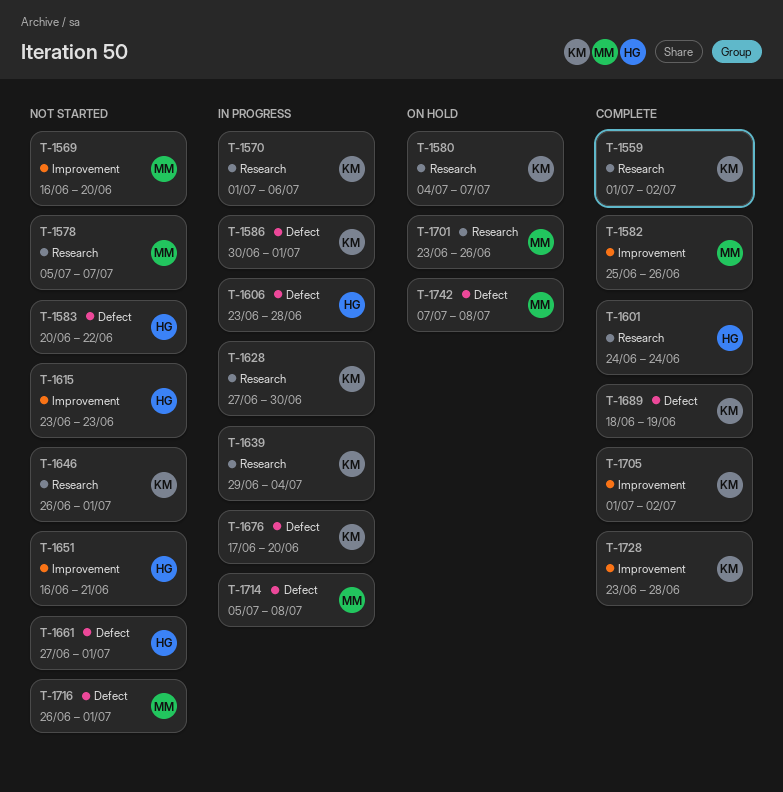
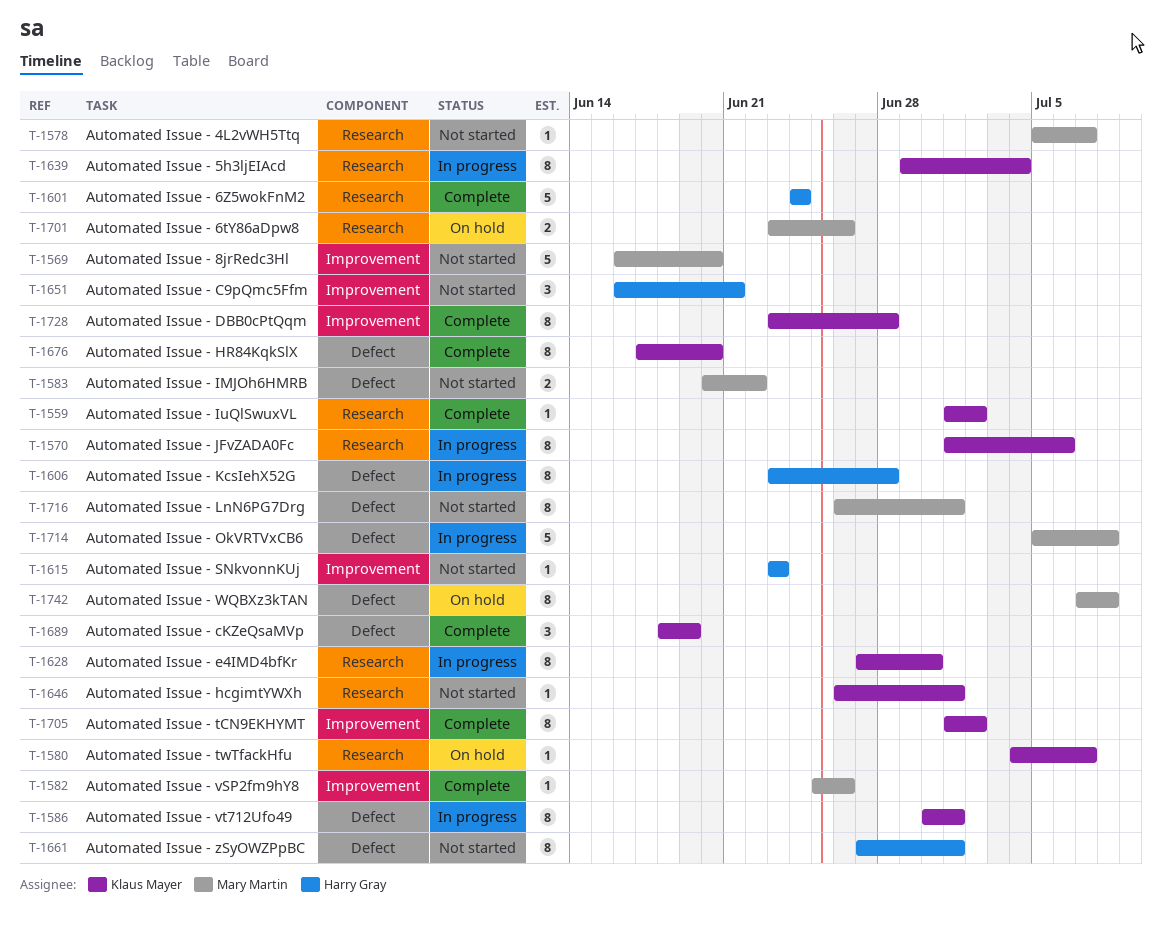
T-1583, owner: Harry Gray -> Mary Martin
T-1676, status: In progress -> Complete

